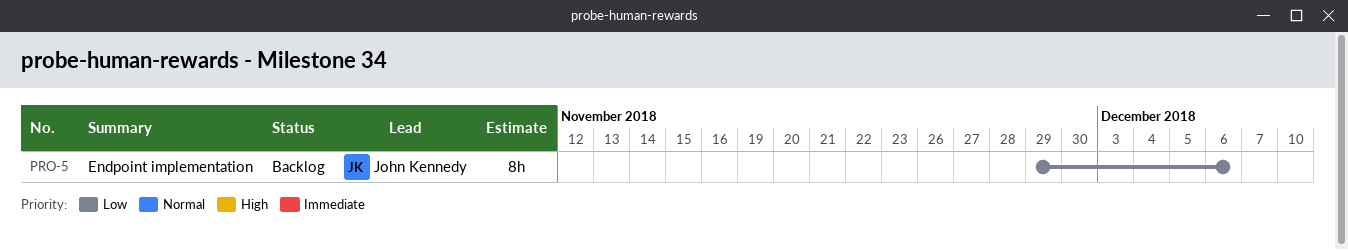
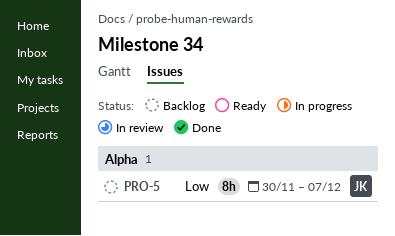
PRO-5, start: Nov 29 -> Nov 30
PRO-5, due: Dec 6 -> Dec 7

